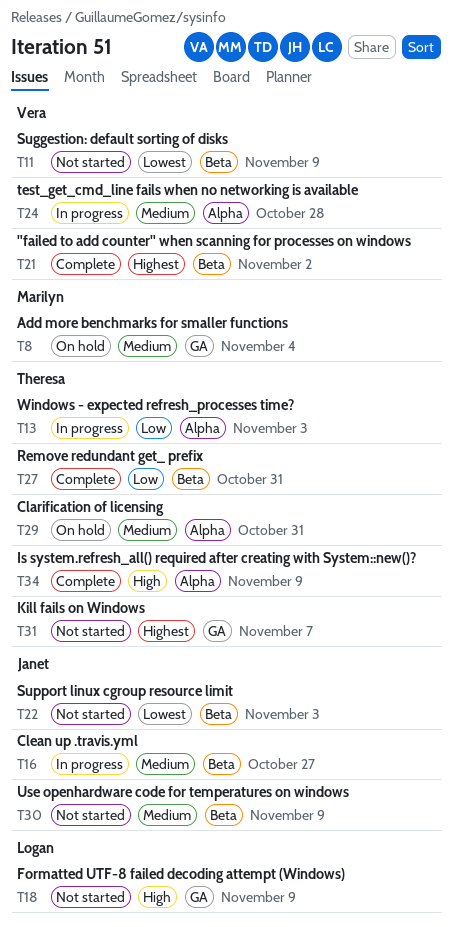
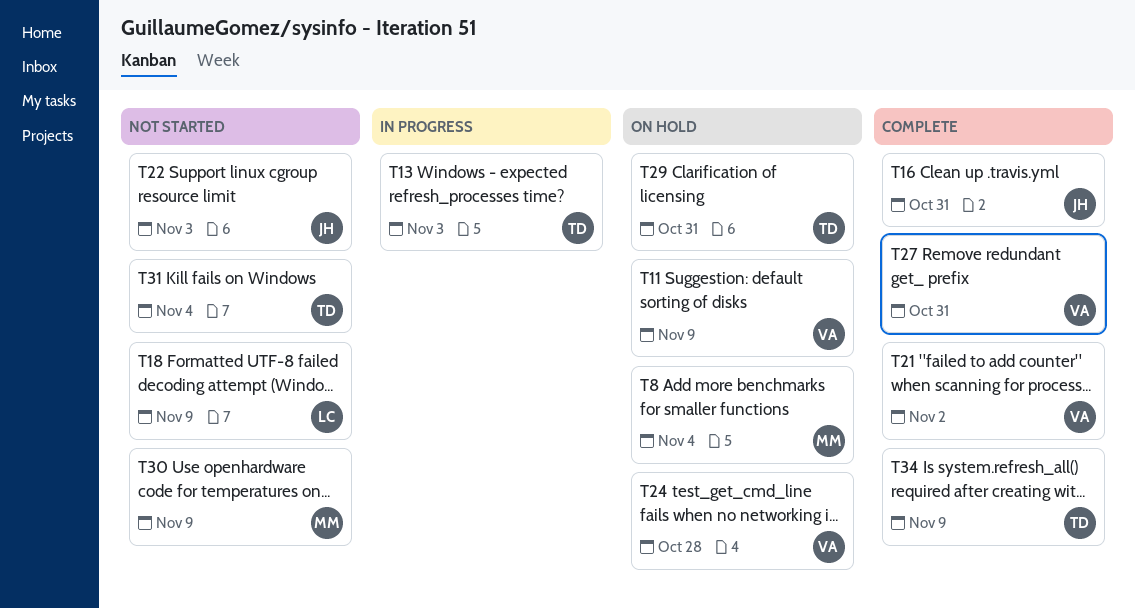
T11, status: Not started -> On hold
T16, status: In progress -> Complete
T16, due: Oct 27 -> Oct 31
T24, status: In progress -> On hold
T27, owner: Theresa -> Vera
T30, owner: Janet -> Marilyn
T31, due: Nov 7 -> Nov 4

